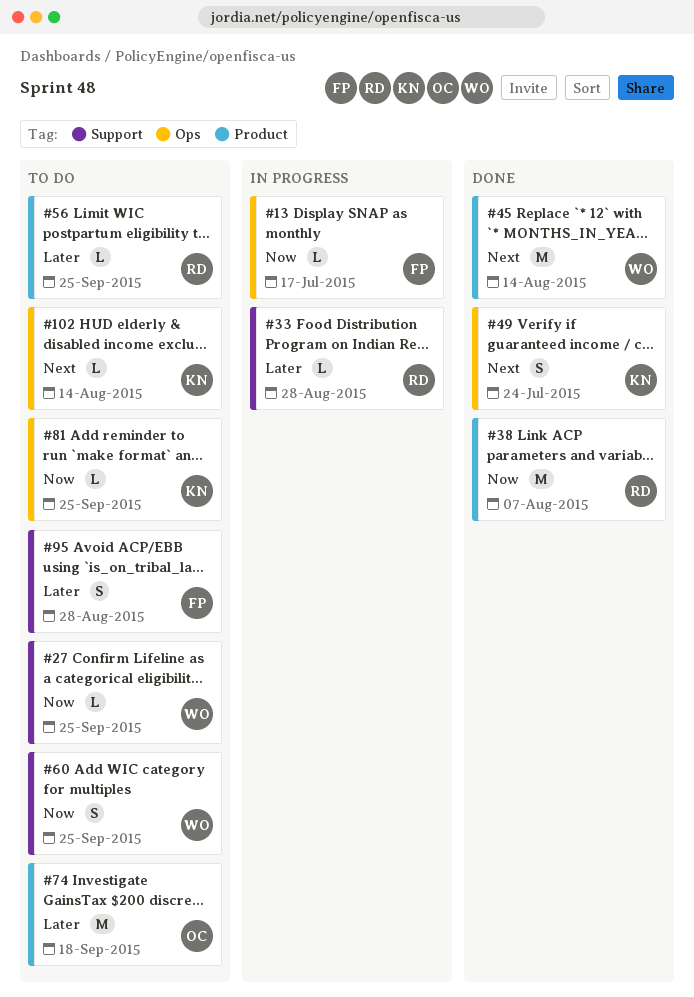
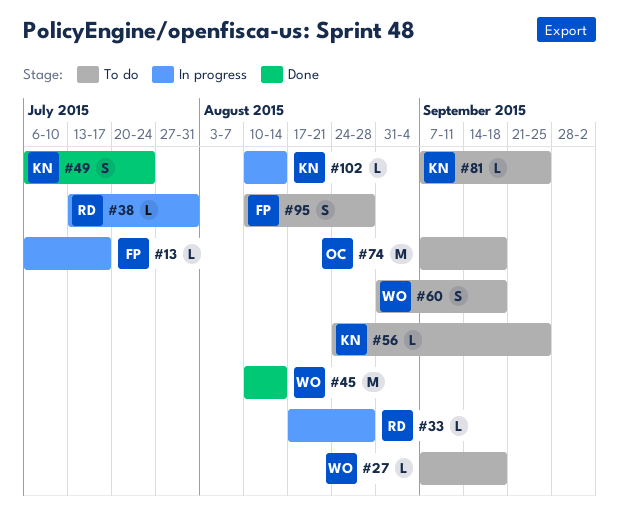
#27, due: Sep 25 -> Sep 18
#38, status: Done -> In progress
#38, estimate: M -> L
#38, due: Aug 7 -> Jul 31
#56, owner: RD -> KN
#60, due: Sep 25 -> Sep 18
#102, status: To do -> In progress

